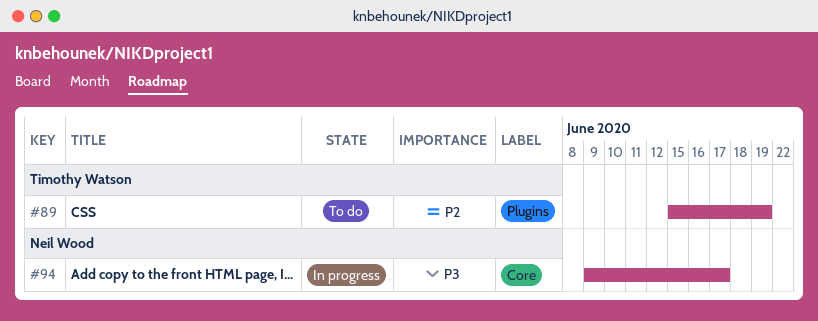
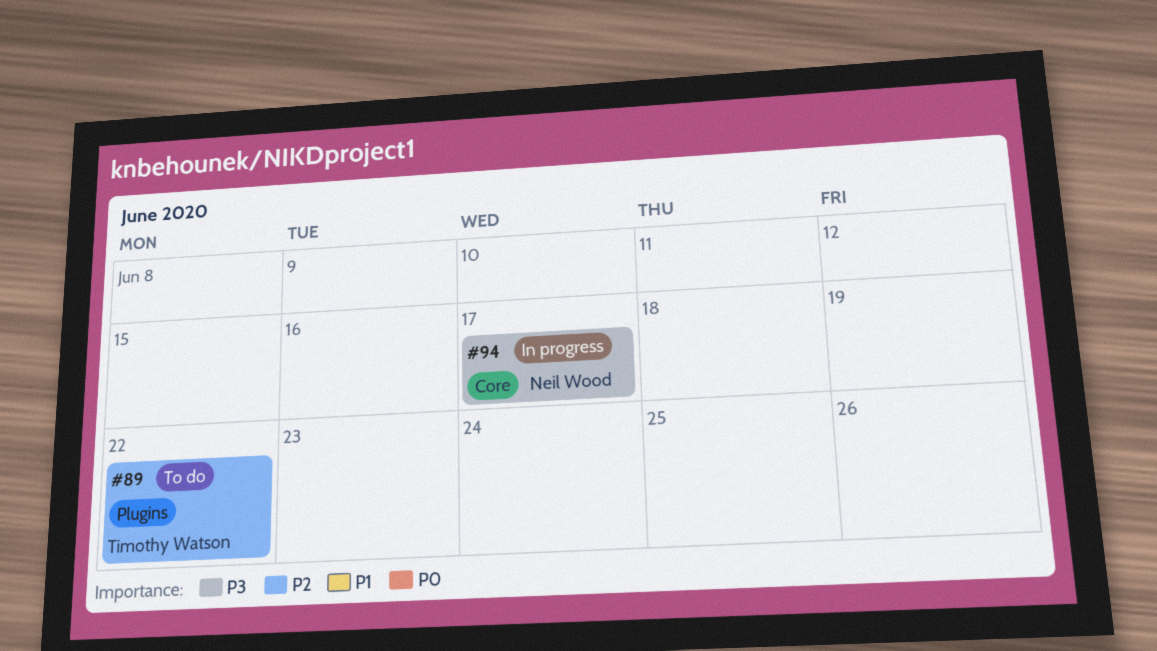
#89, due: Jun 19 -> Jun 22

